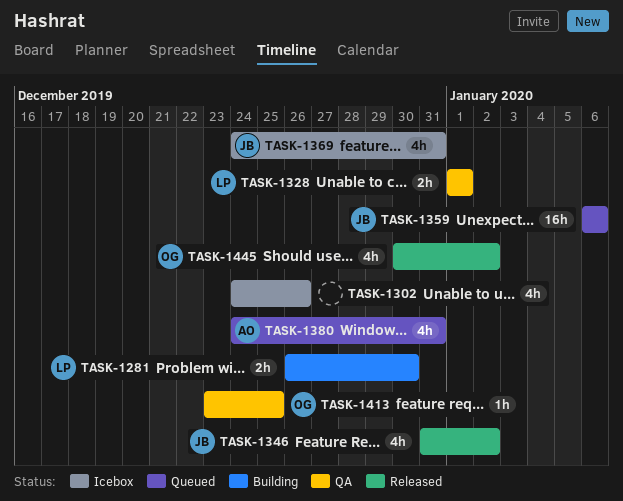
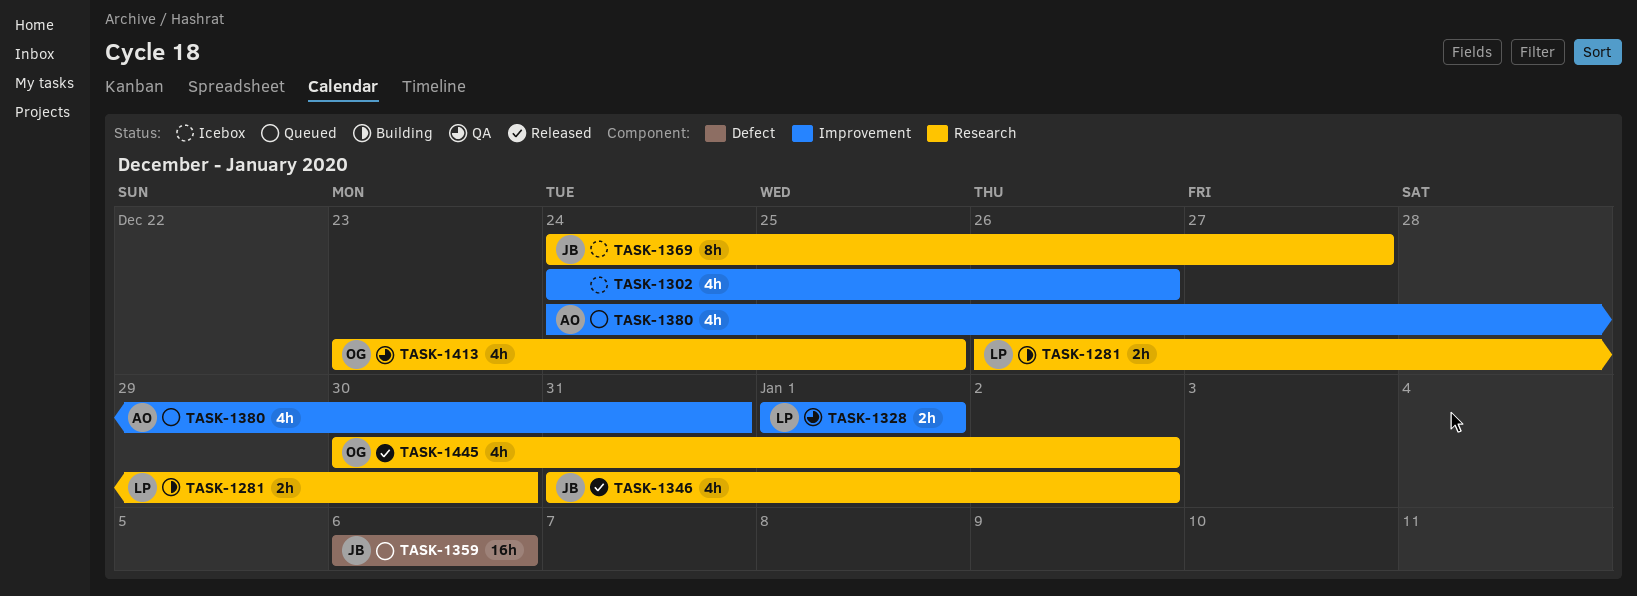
TASK-1369, estimate: 4h -> 8h
TASK-1369, due: Dec 31 -> Dec 27
TASK-1413, estimate: 1h -> 4h

